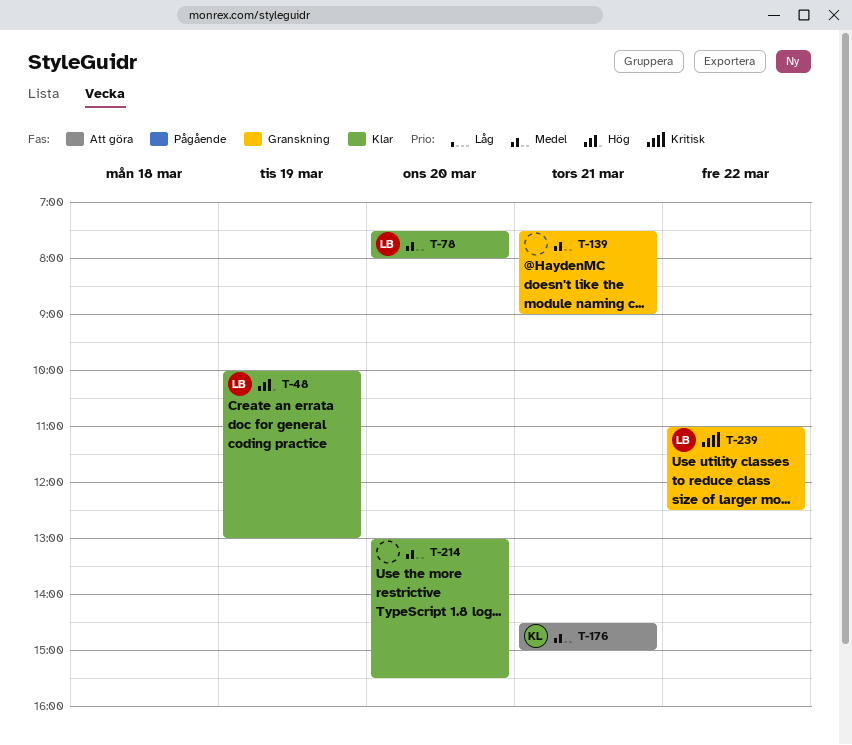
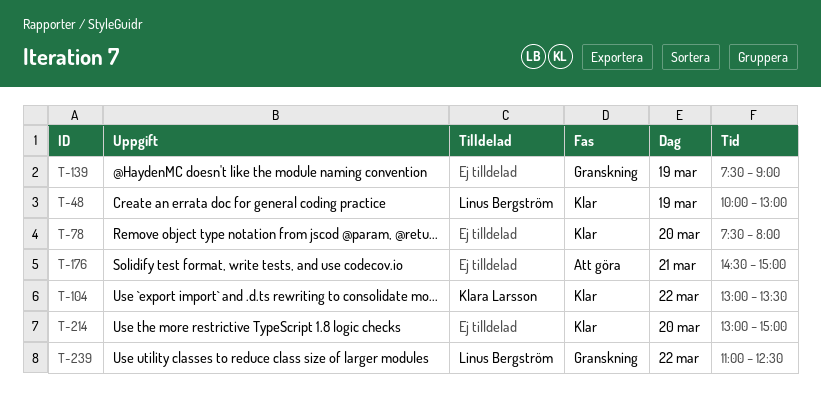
T-78, owner: Linus Bergström -> none
T-104: none -> present
T-139, day: Mar 21 -> Mar 19
T-176, owner: Klara Larsson -> none
T-214, ends: 15:30 -> 15:00

